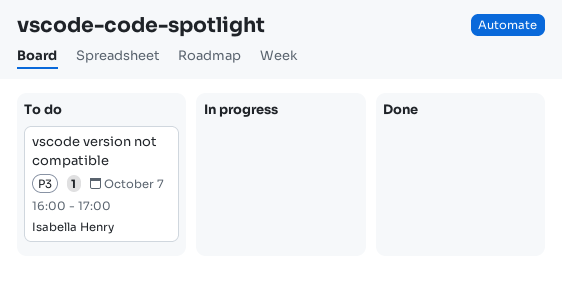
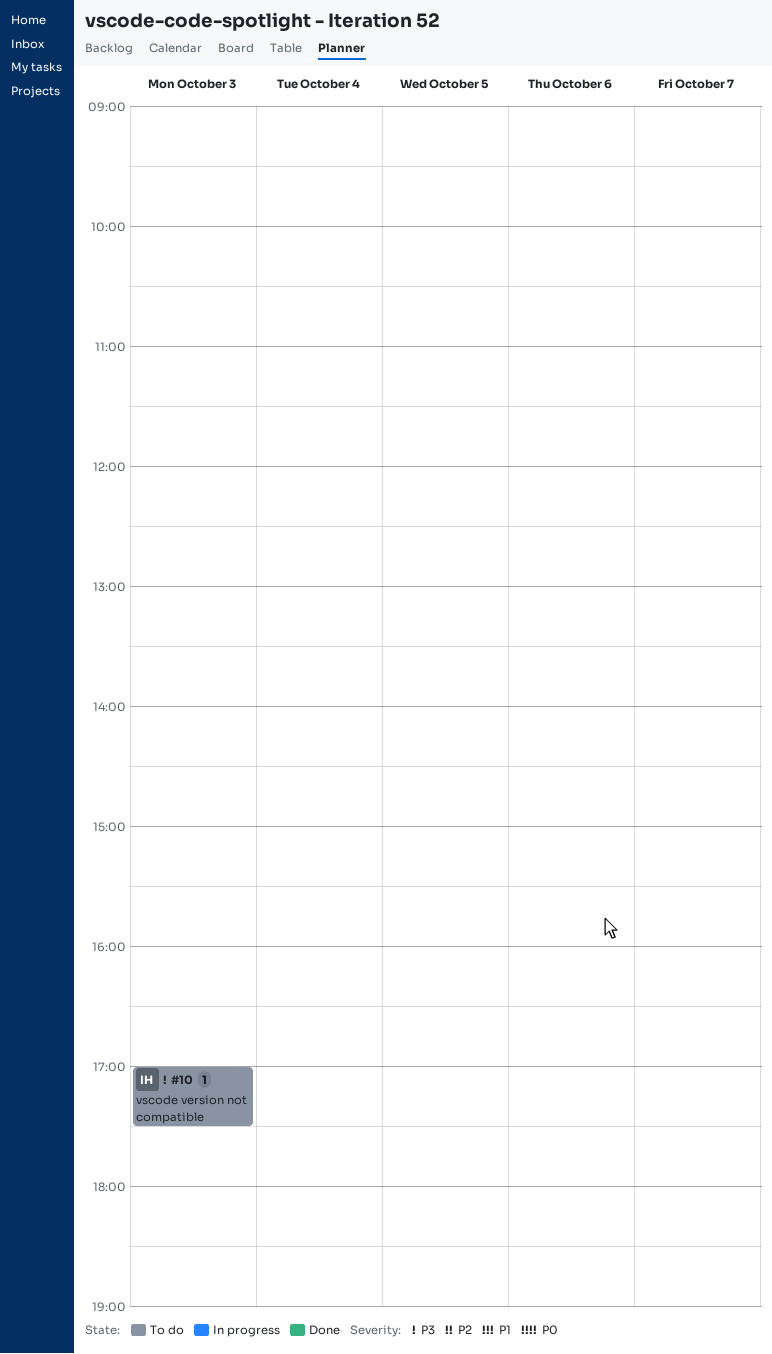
vscode version not compatible, day: Oct 7 -> Oct 3
vscode version not compatible, begins: 16:00 -> 17:00
vscode version not compatible, ends: 17:00 -> 17:30

